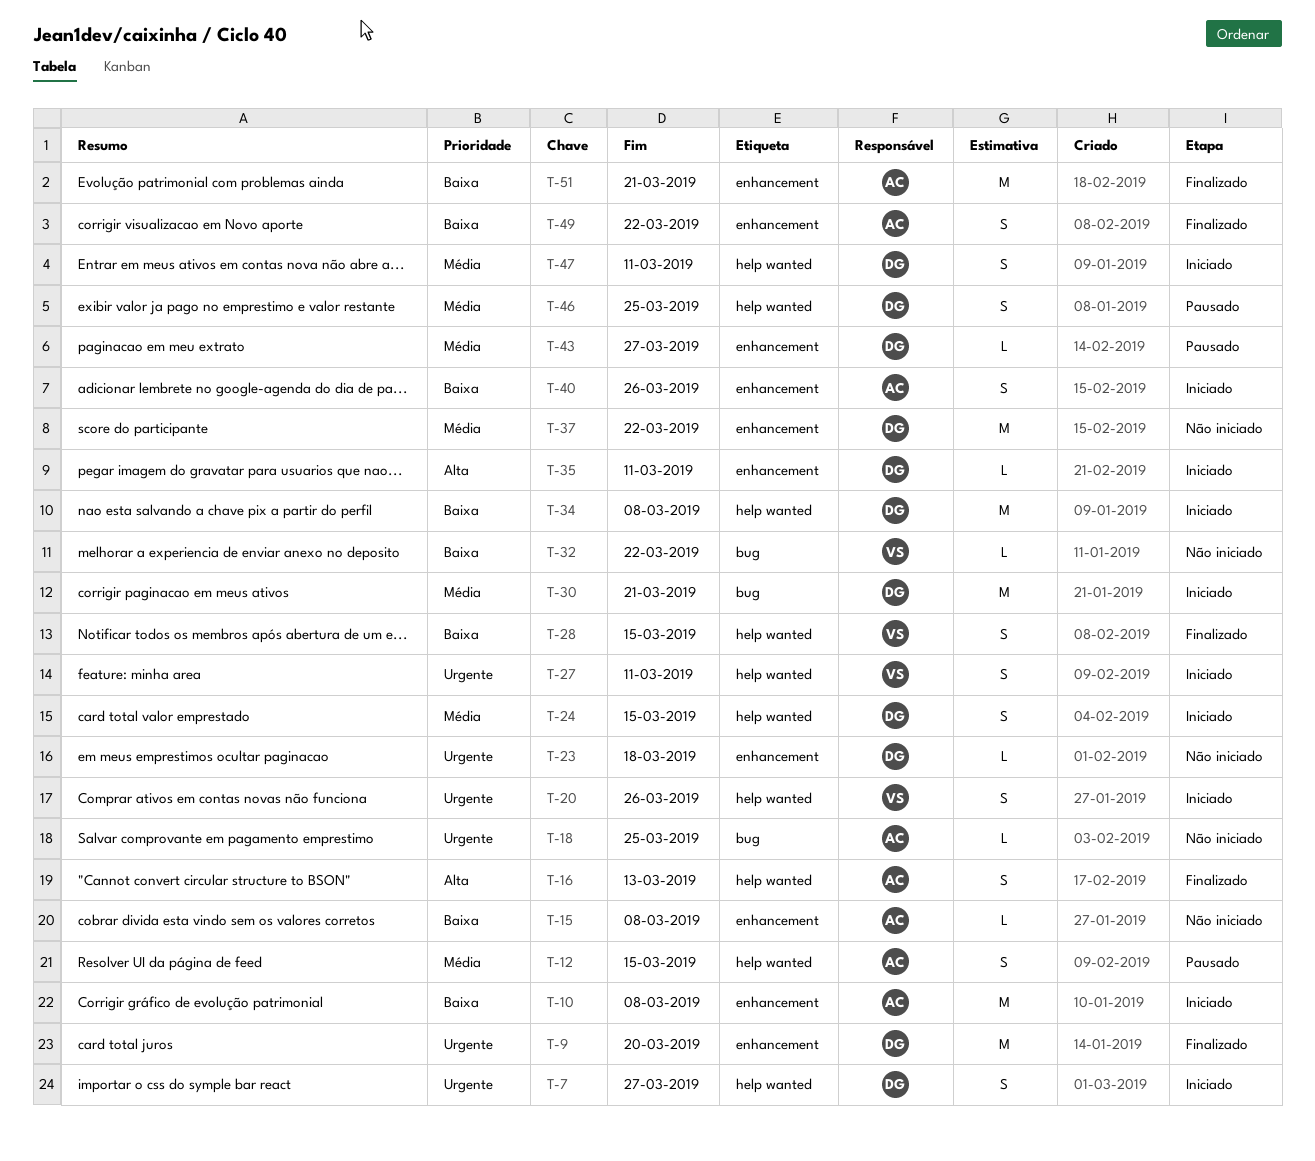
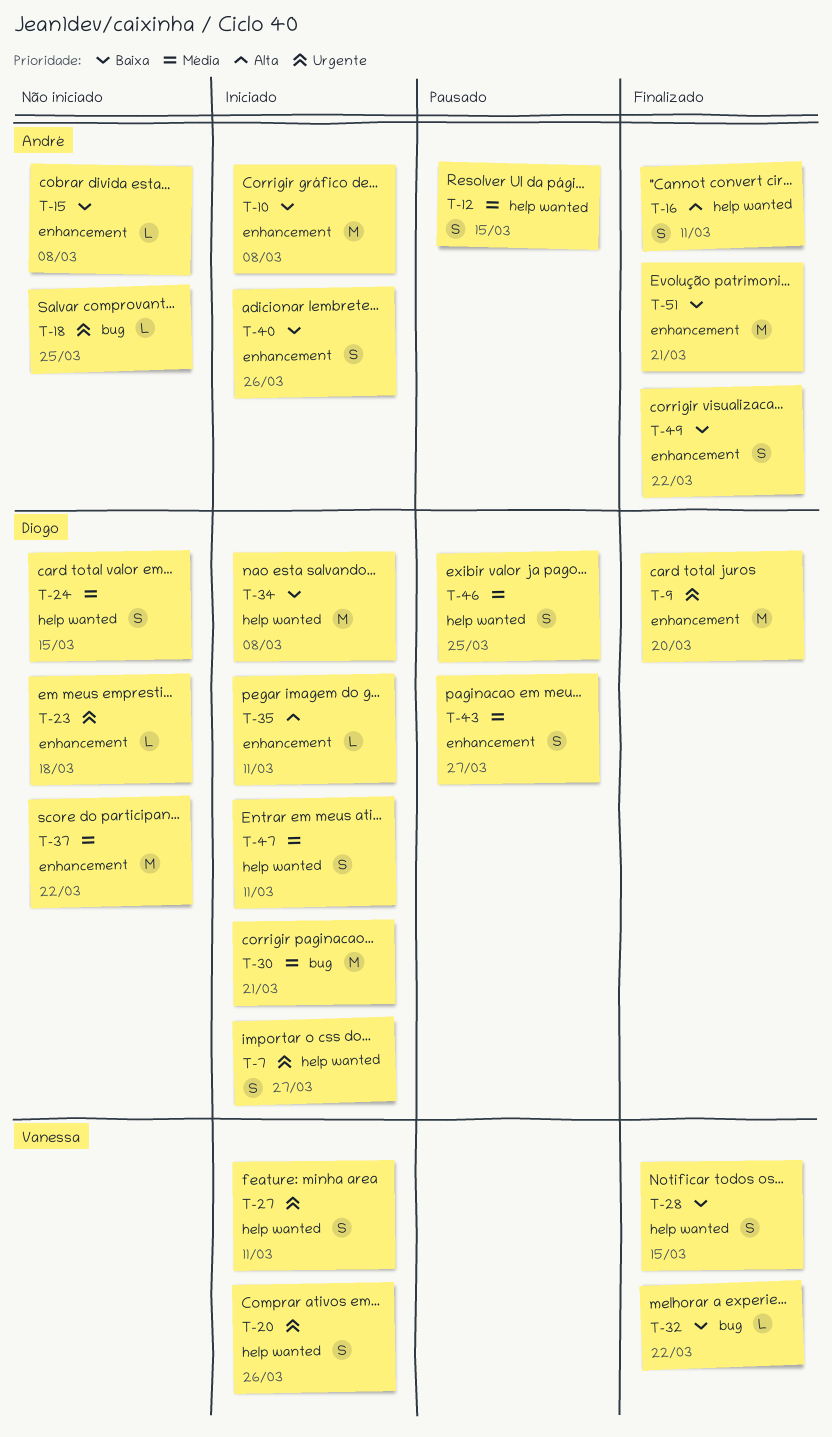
T-16, due: Mar 13 -> Mar 11
T-24, status: Iniciado -> Não iniciado
T-32, status: Não iniciado -> Finalizado
T-43, estimate: L -> S

